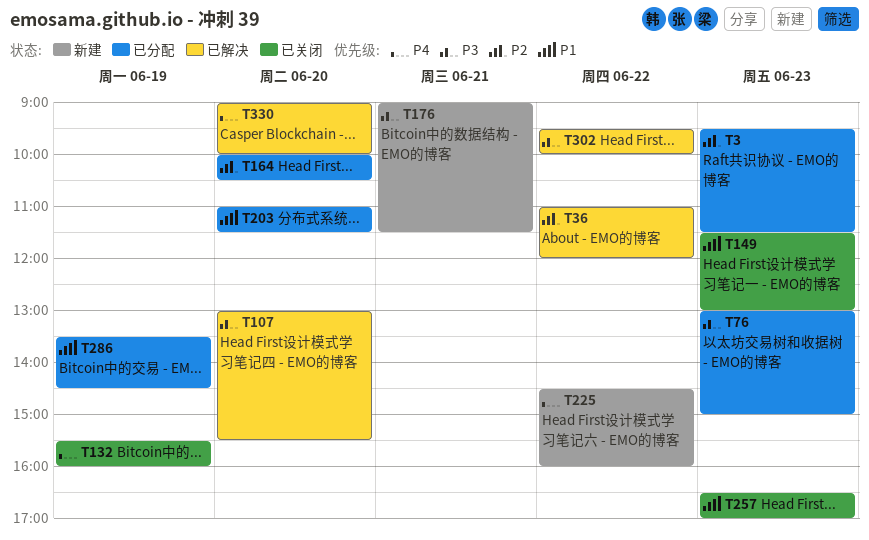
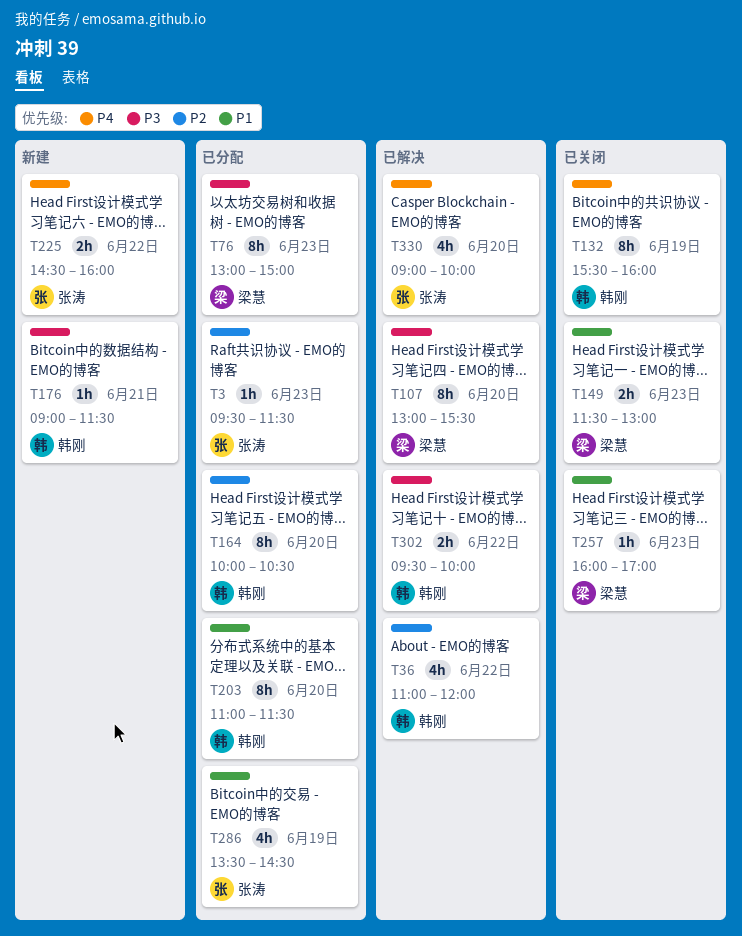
T257, begins: 16:30 -> 16:00

